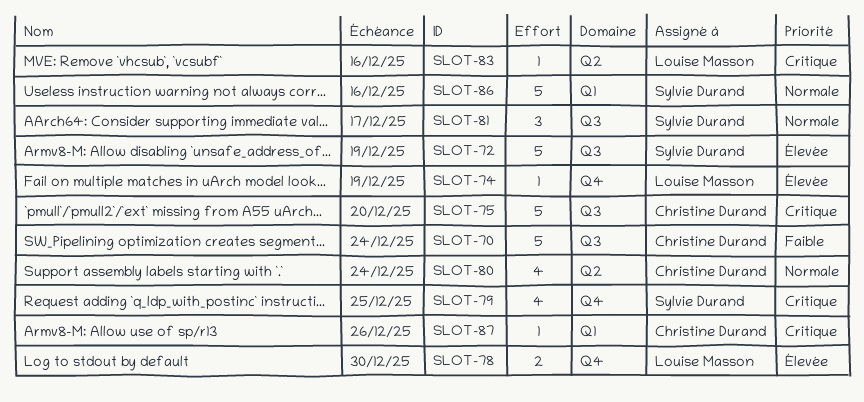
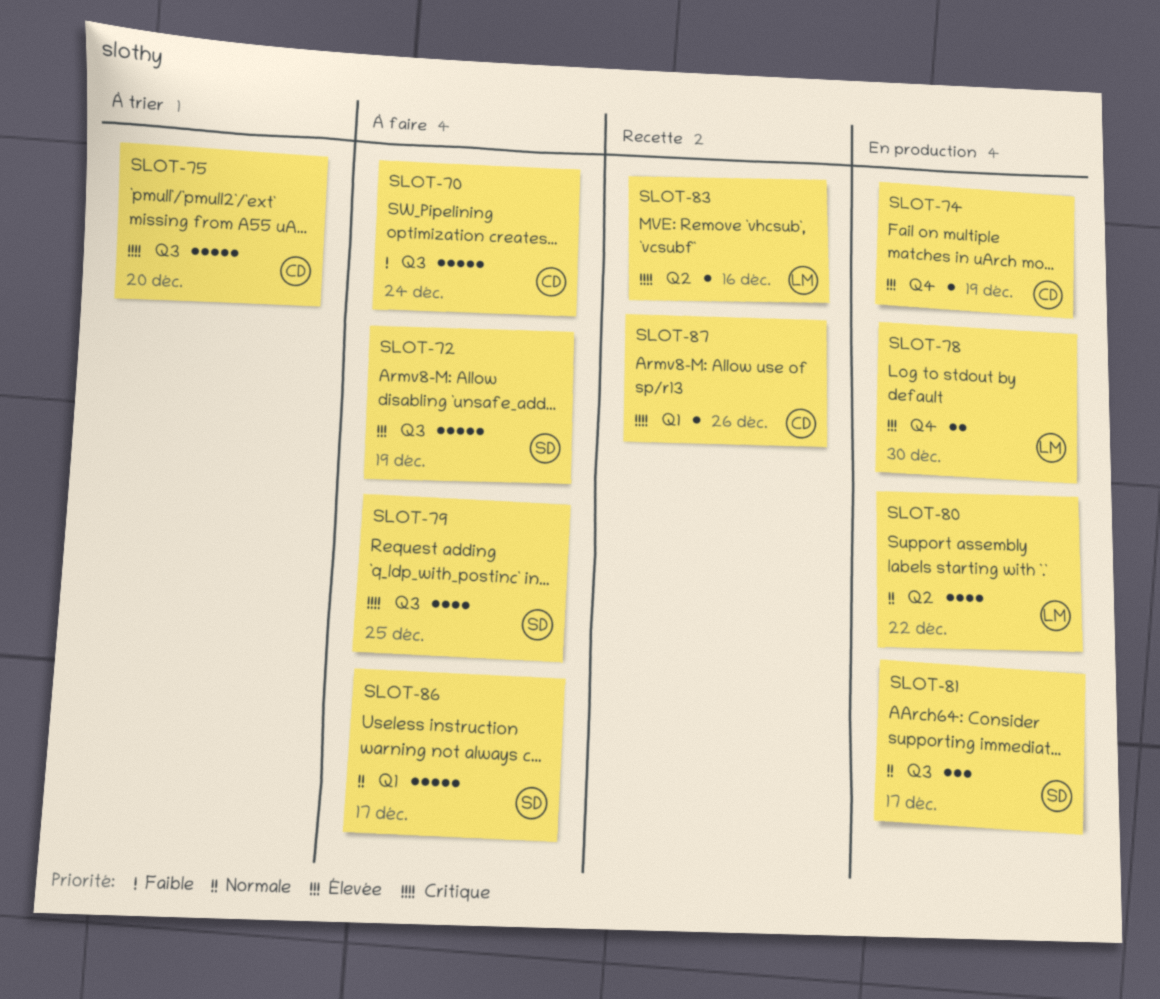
SLOT-74, owner: Louise Masson -> Christine Durand
SLOT-79, label: Q4 -> Q3
SLOT-80, owner: Christine Durand -> Louise Masson
SLOT-80, due: Dec 24 -> Dec 22
SLOT-86, due: Dec 16 -> Dec 17

